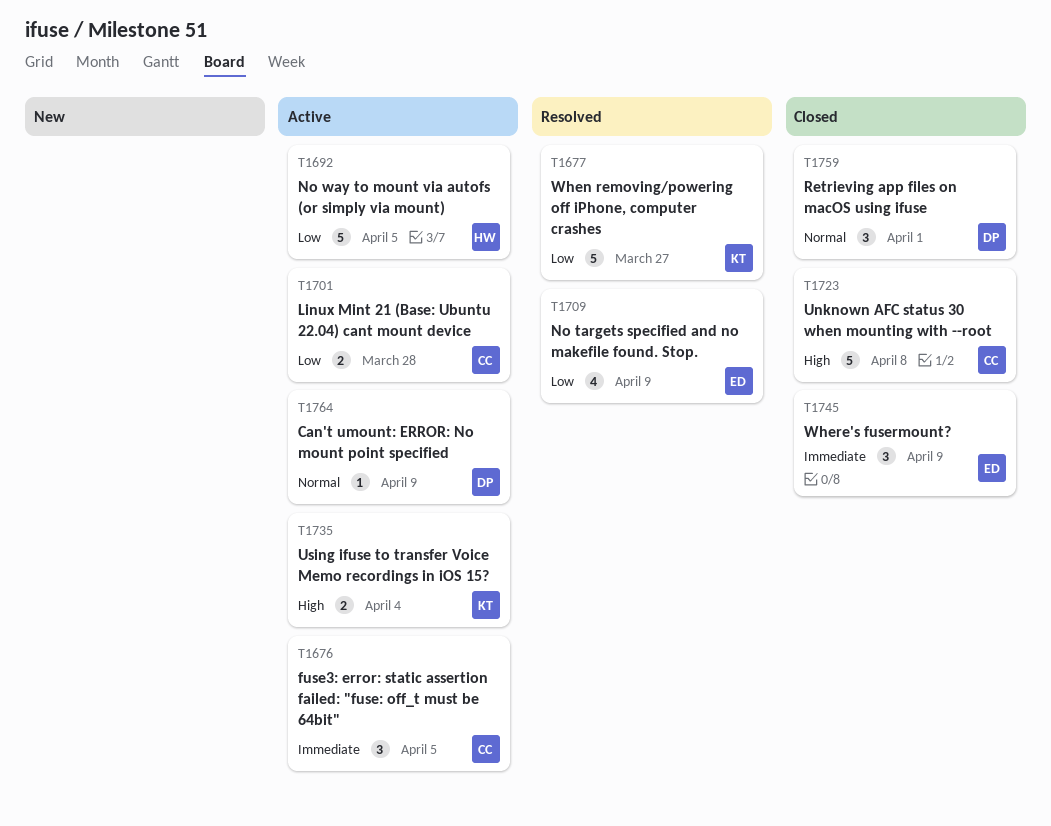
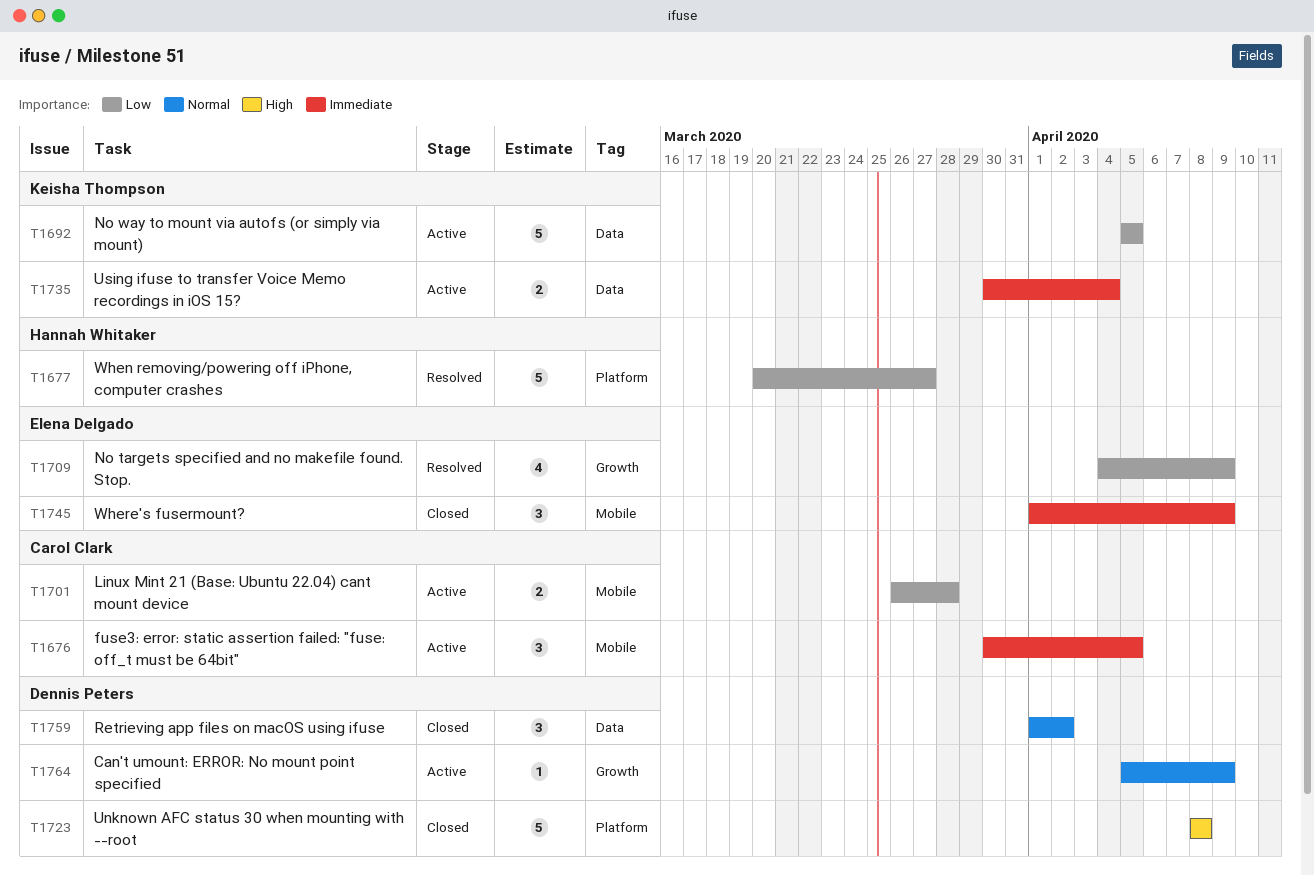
T1677, owner: Keisha Thompson -> Hannah Whitaker
T1692, owner: Hannah Whitaker -> Keisha Thompson
T1723, owner: Carol Clark -> Dennis Peters
T1735, priority: High -> Immediate
T1759, due: Apr 1 -> Apr 2

